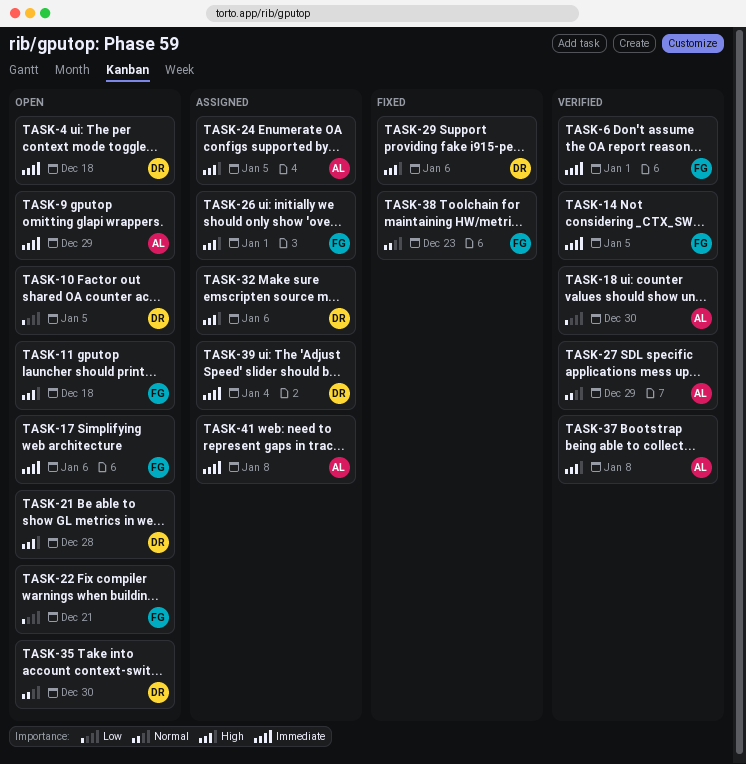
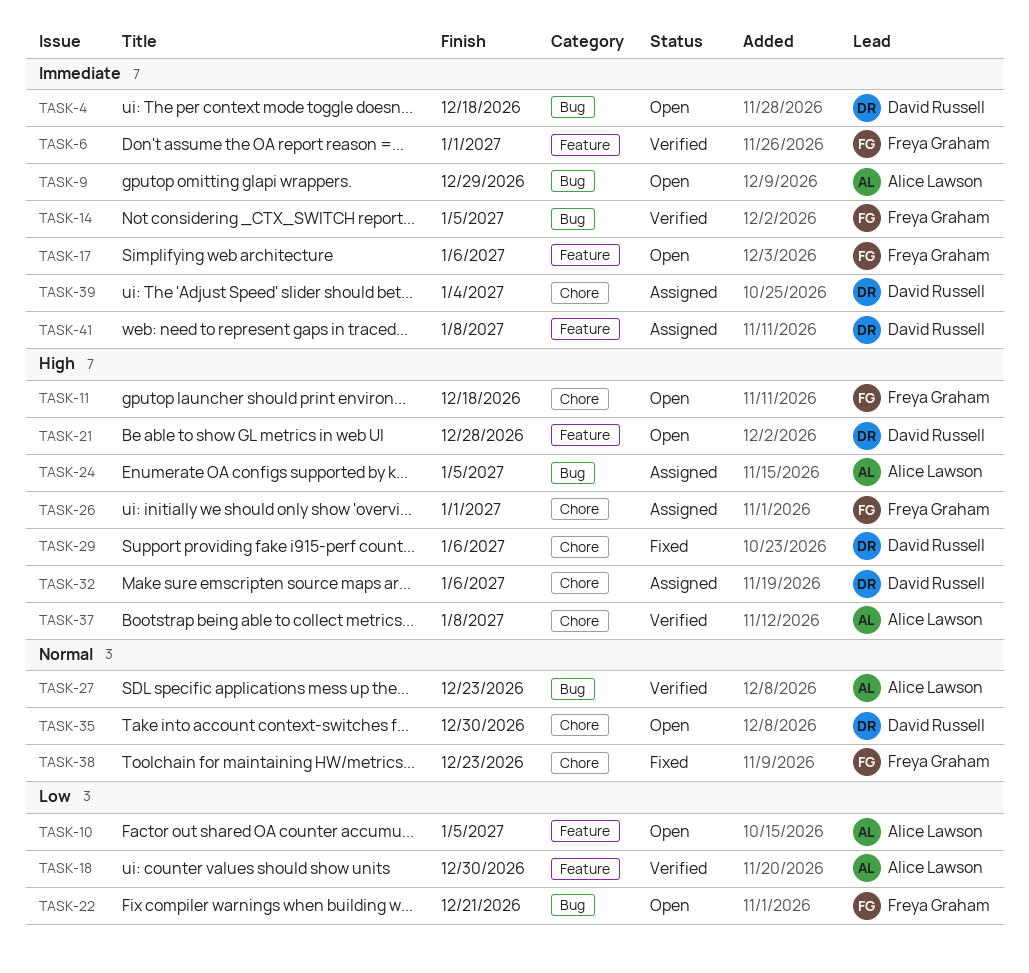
TASK-10, owner: David Russell -> Alice Lawson
TASK-27, due: Dec 29 -> Dec 23
TASK-41, owner: Alice Lawson -> David Russell

